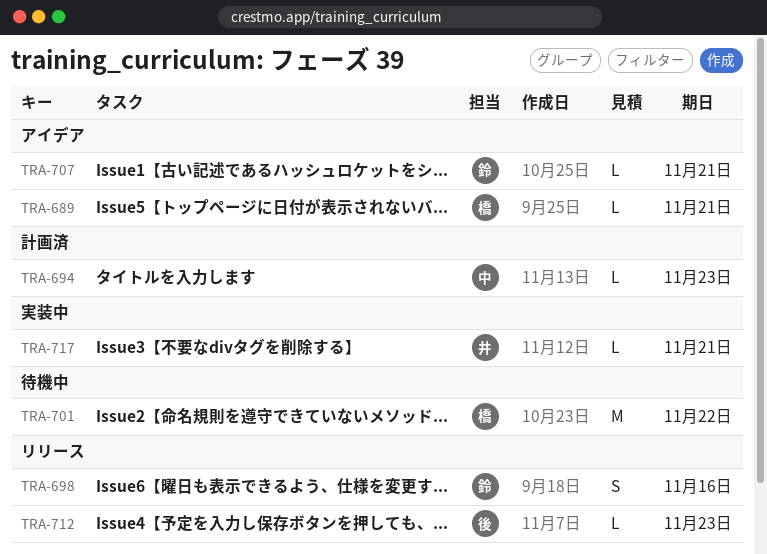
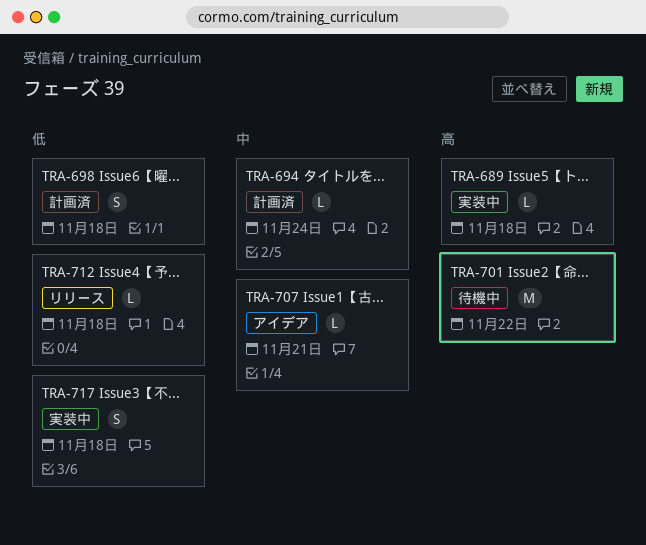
TRA-689, status: アイデア -> 実装中
TRA-689, due: Nov 21 -> Nov 18
TRA-694, due: Nov 23 -> Nov 24
TRA-698, status: リリース -> 計画済
TRA-698, due: Nov 16 -> Nov 18
TRA-712, due: Nov 23 -> Nov 18
TRA-717, estimate: L -> S
TRA-717, due: Nov 21 -> Nov 18

